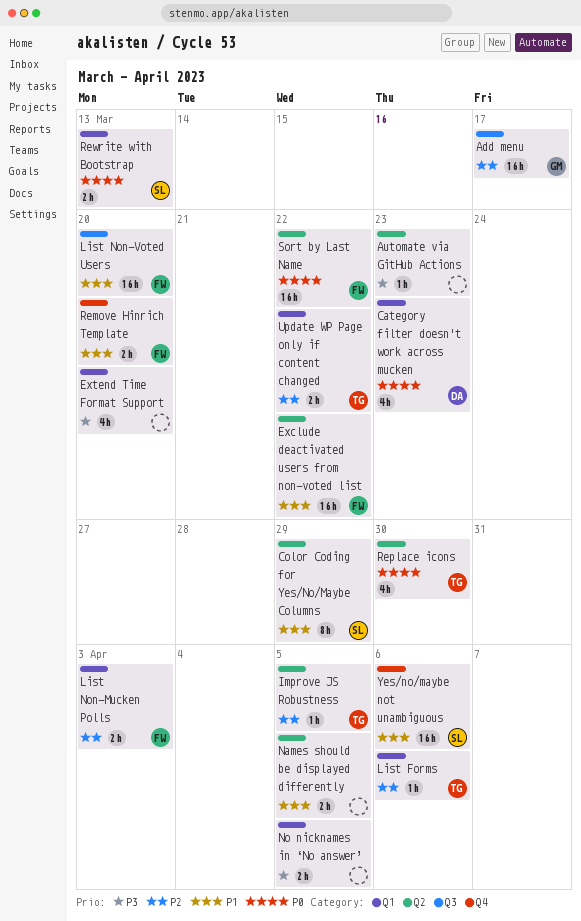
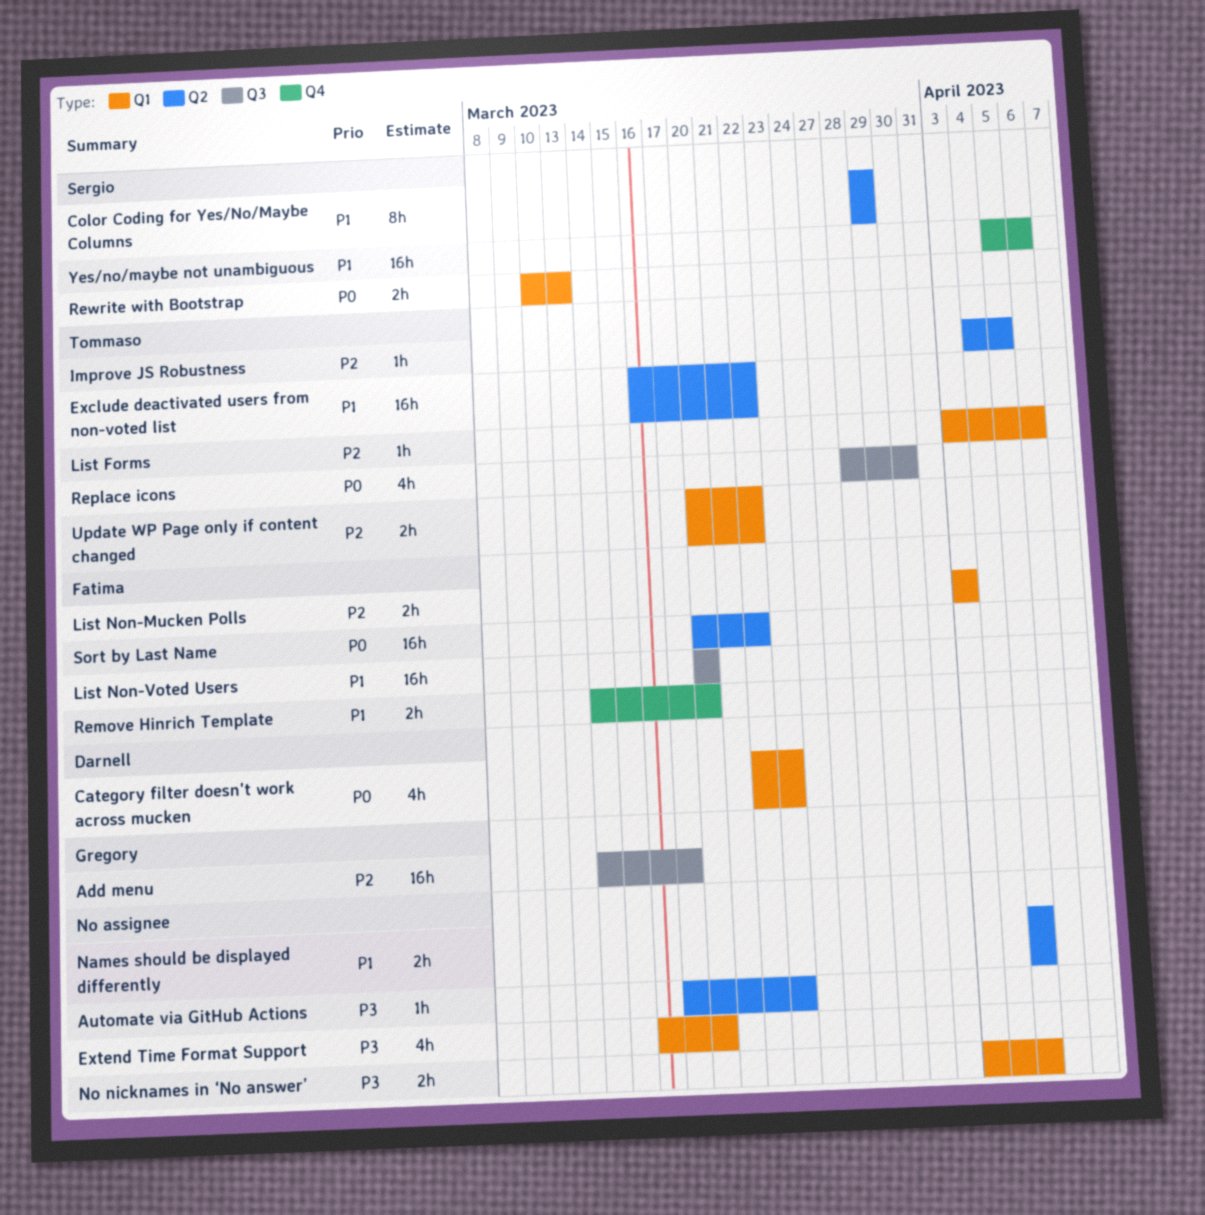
Exclude deactivated users from non-voted list, owner: Fatima -> Tommaso
Replace icons, label: Q2 -> Q3

